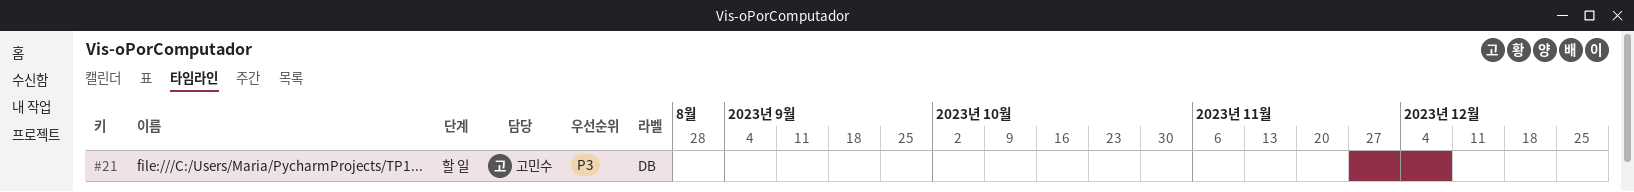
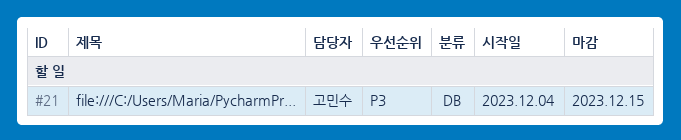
#21, start: Nov 27 -> Dec 4
#21, due: Dec 8 -> Dec 15

